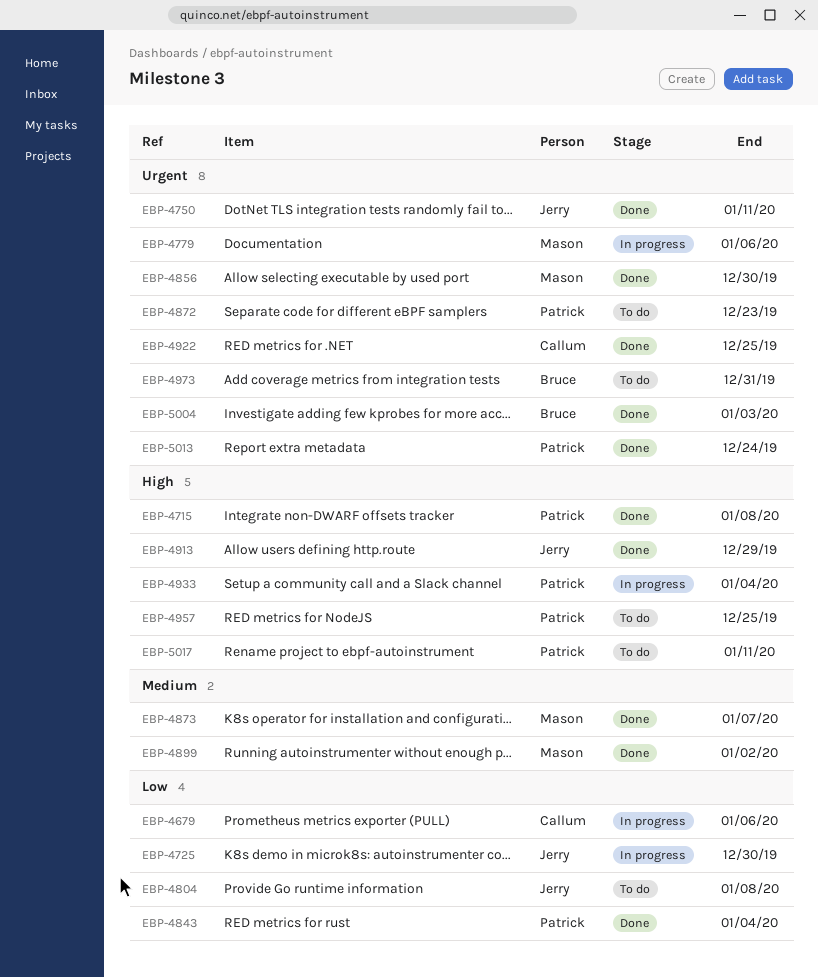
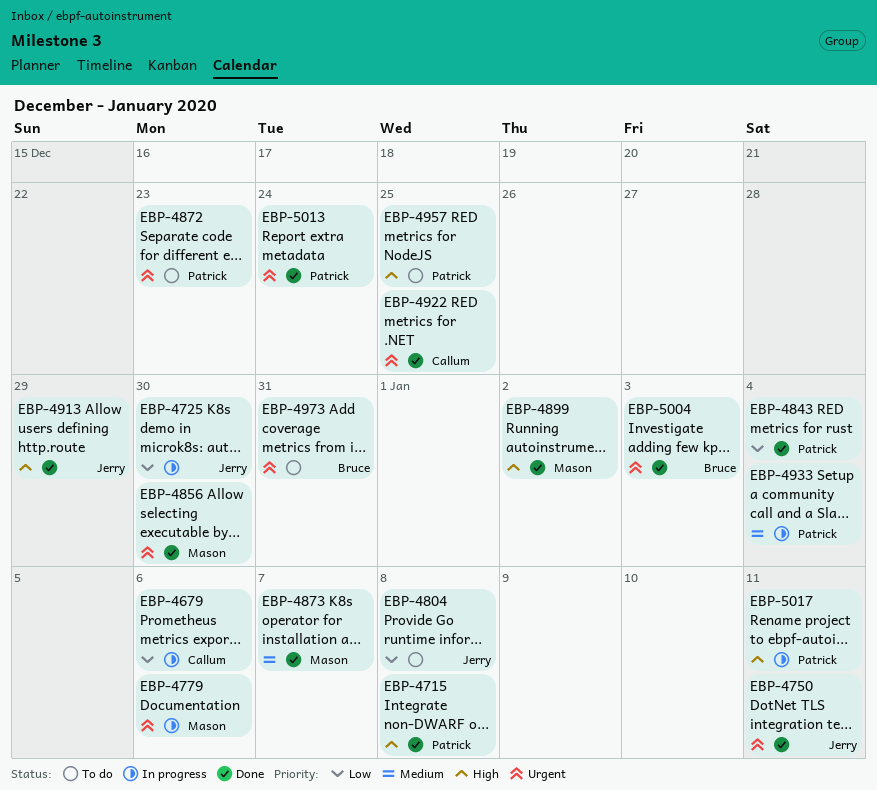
EBP-4899, priority: Medium -> High
EBP-4933, priority: High -> Medium
EBP-5017, status: To do -> In progress

